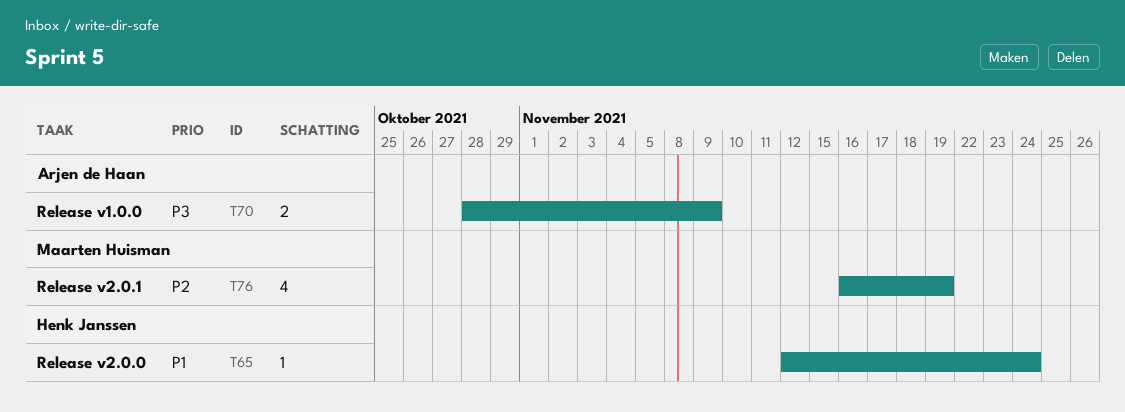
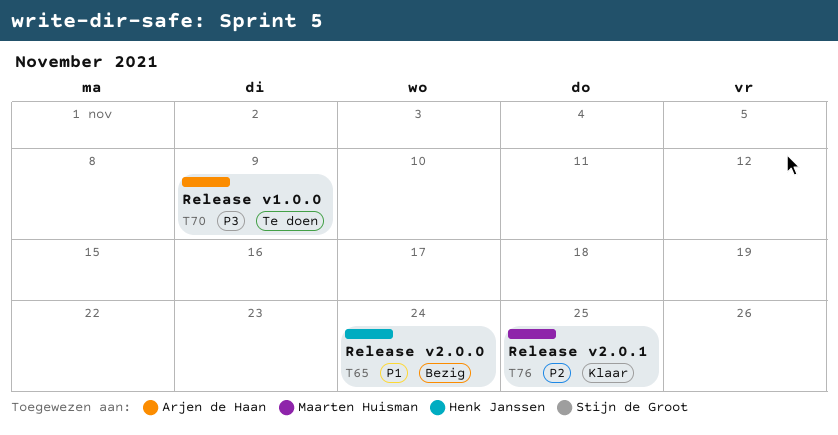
T76, due: Nov 19 -> Nov 25

